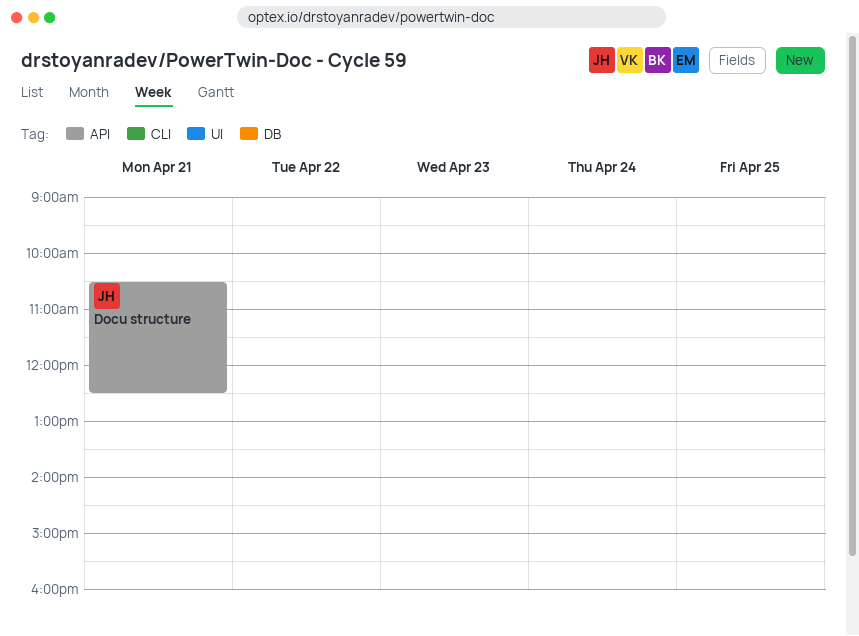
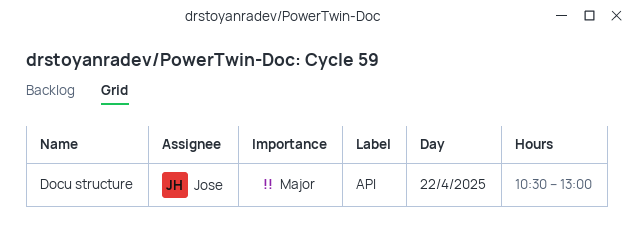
Docu structure, day: Apr 21 -> Apr 22
Docu structure, ends: 12:30 -> 13:00

